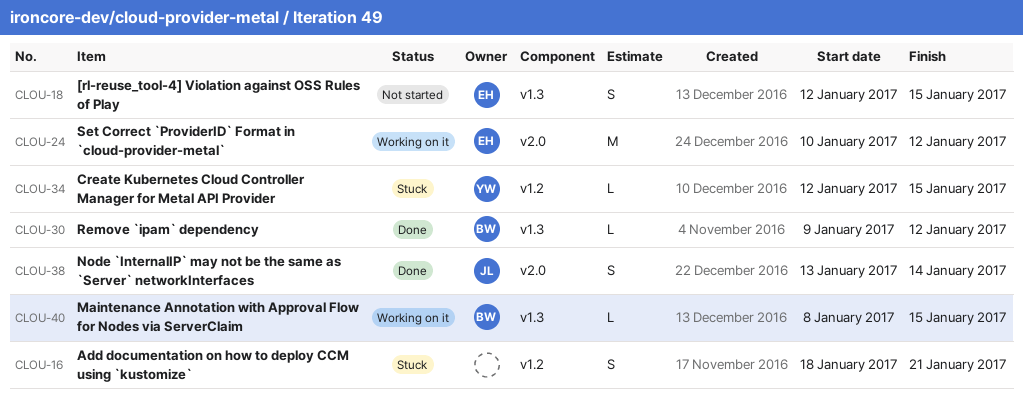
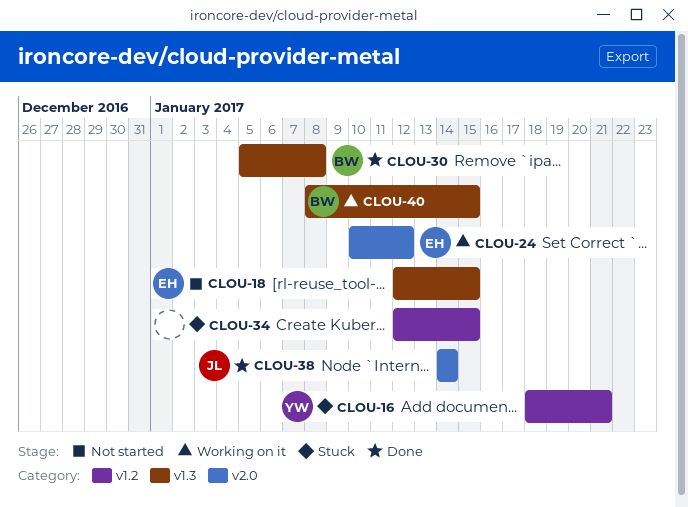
CLOU-16, owner: none -> YW
CLOU-30, start: Jan 9 -> Jan 5
CLOU-30, due: Jan 12 -> Jan 8
CLOU-34, owner: YW -> none
CLOU-38, start: Jan 13 -> Jan 14

